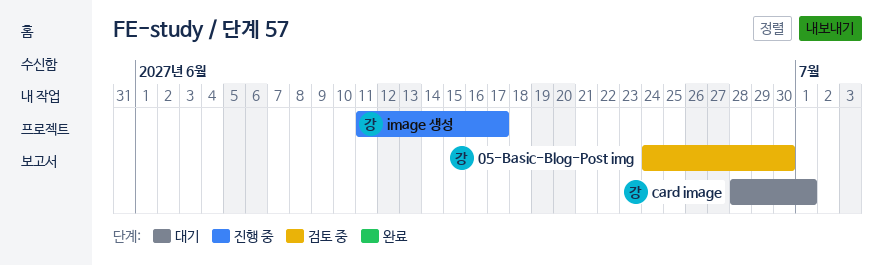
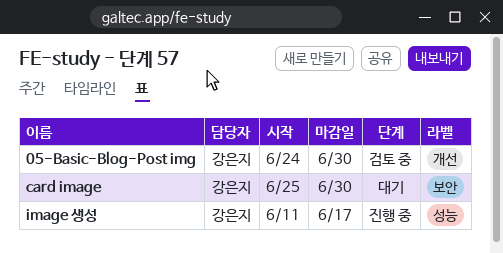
card image, start: Jun 28 -> Jun 25
card image, due: Jul 1 -> Jun 30

